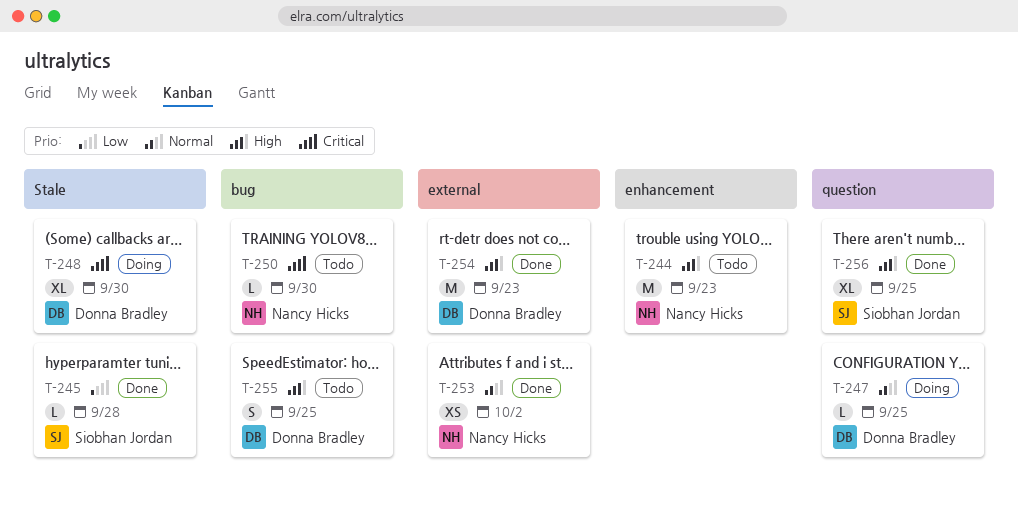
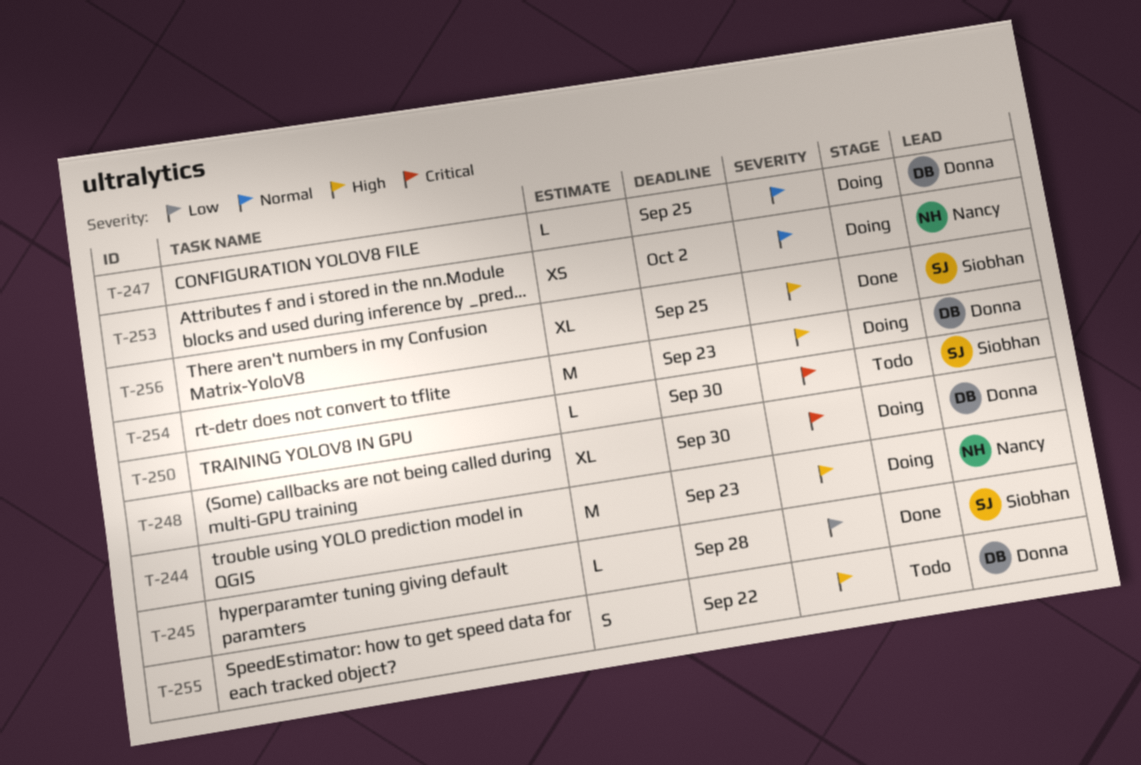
T-244, status: Todo -> Doing
T-250, owner: Nancy Hicks -> Siobhan Jordan
T-253, status: Done -> Doing
T-254, status: Done -> Doing
T-255, due: Sep 25 -> Sep 22

